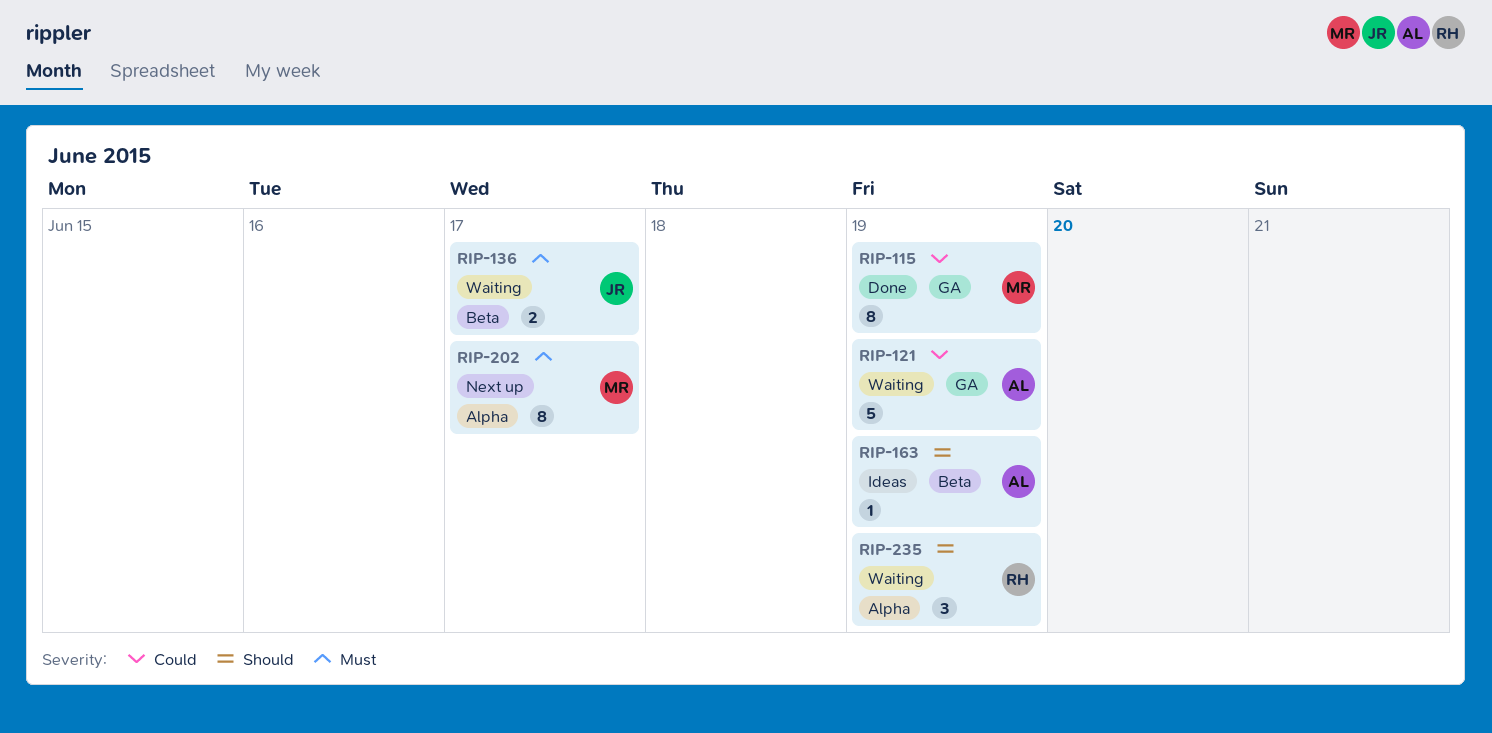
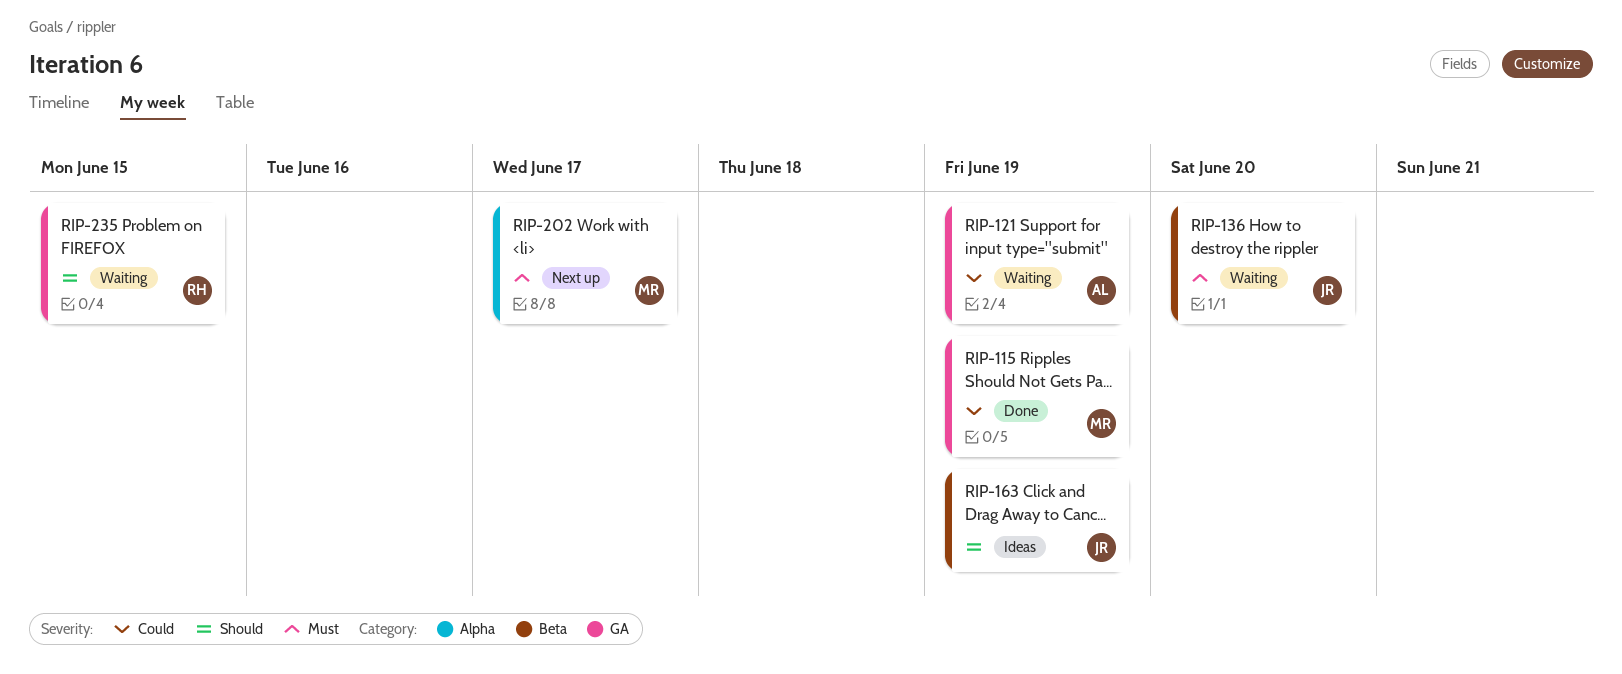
RIP-136, due: Jun 17 -> Jun 20
RIP-163, owner: AL -> JR
RIP-235, label: Alpha -> GA
RIP-235, due: Jun 19 -> Jun 15

